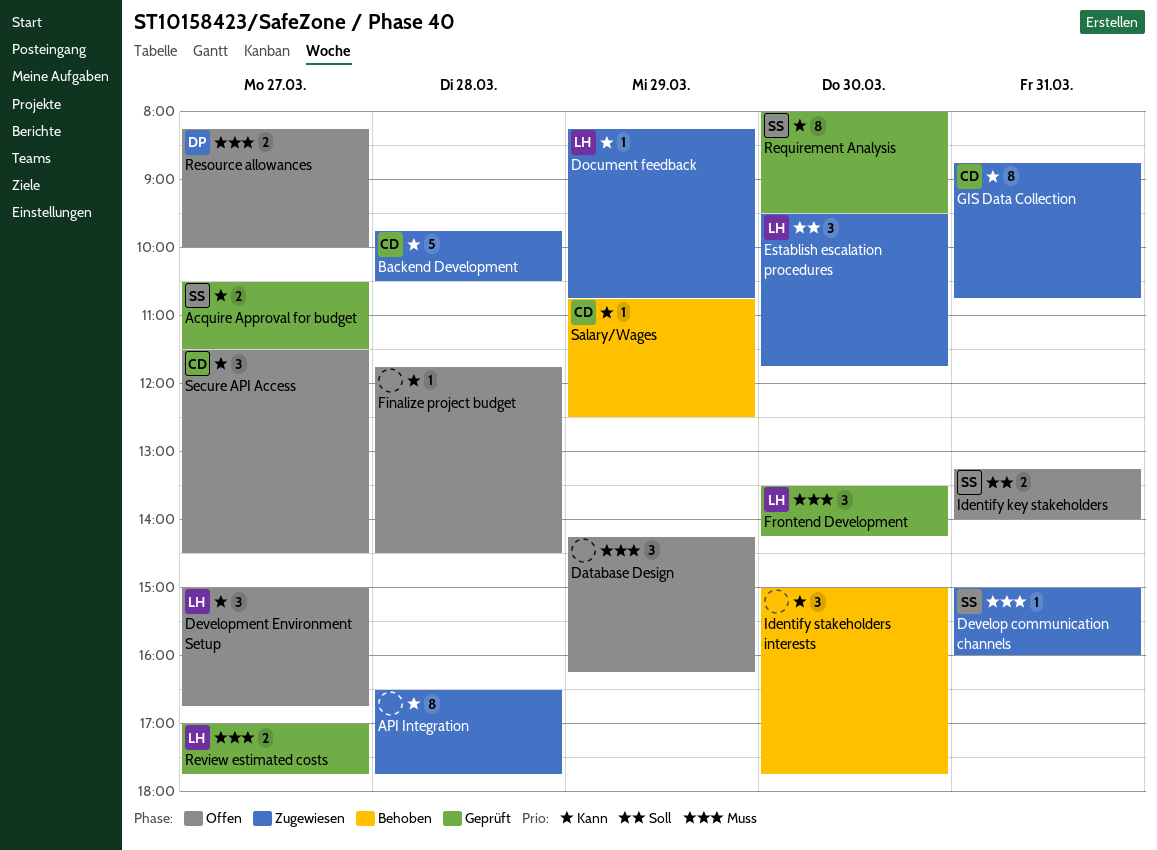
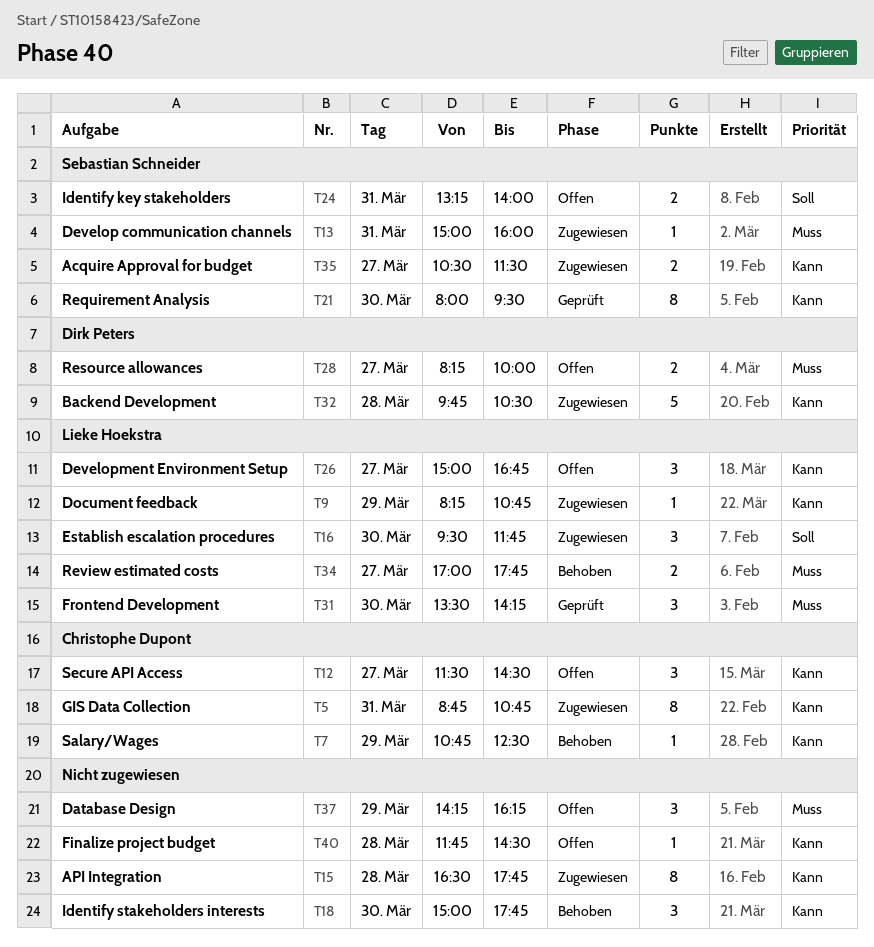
Acquire Approval for budget, status: Geprüft -> Zugewiesen
Backend Development, owner: Christophe Dupont -> Dirk Peters
Review estimated costs, status: Geprüft -> Behoben

